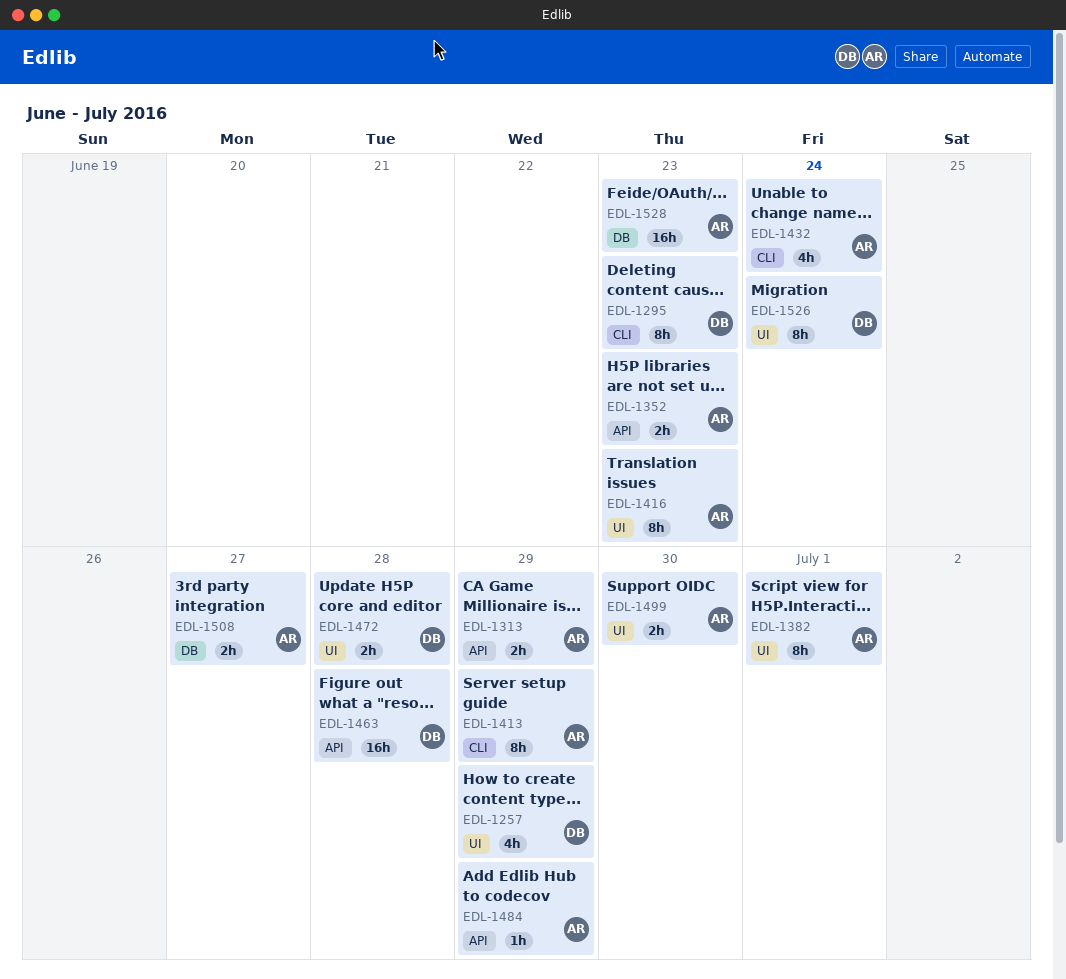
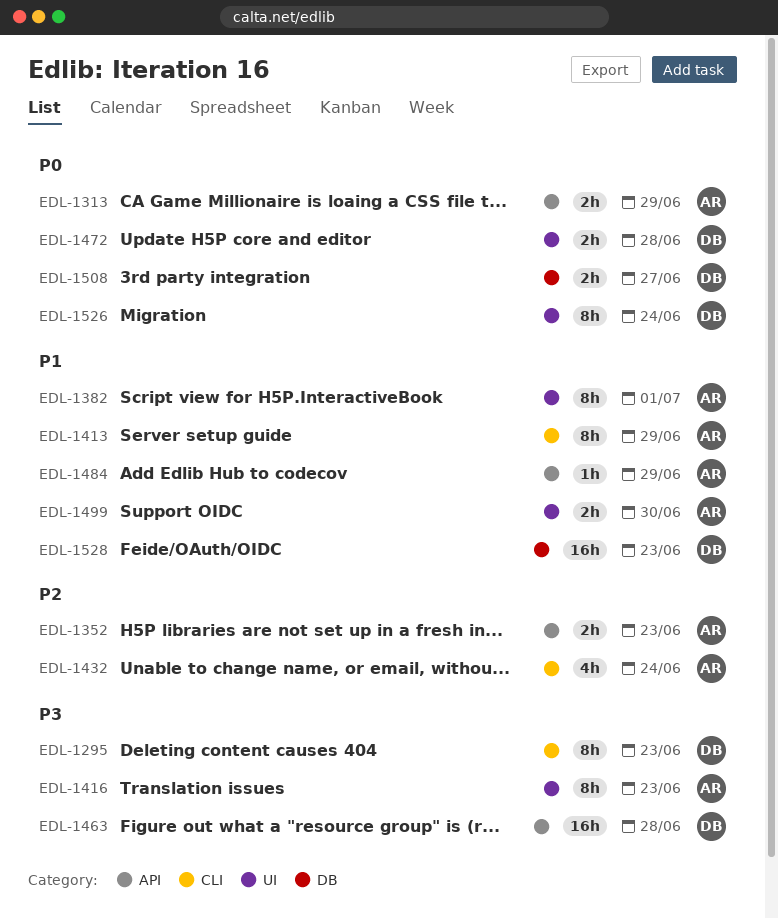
EDL-1257: present -> none
EDL-1508, owner: AR -> DB
EDL-1528, owner: AR -> DB

